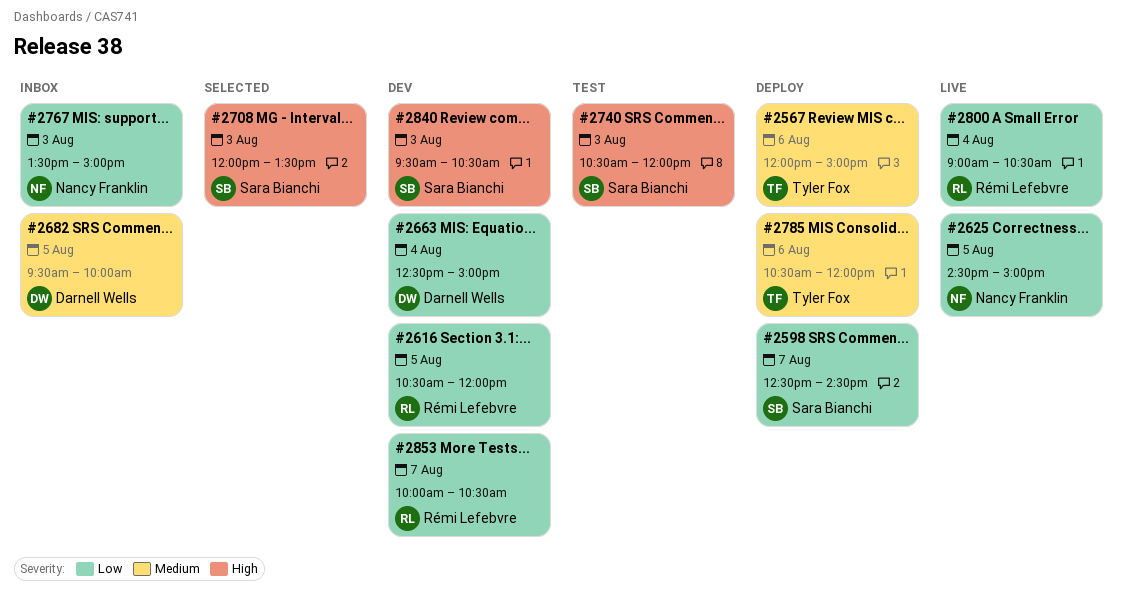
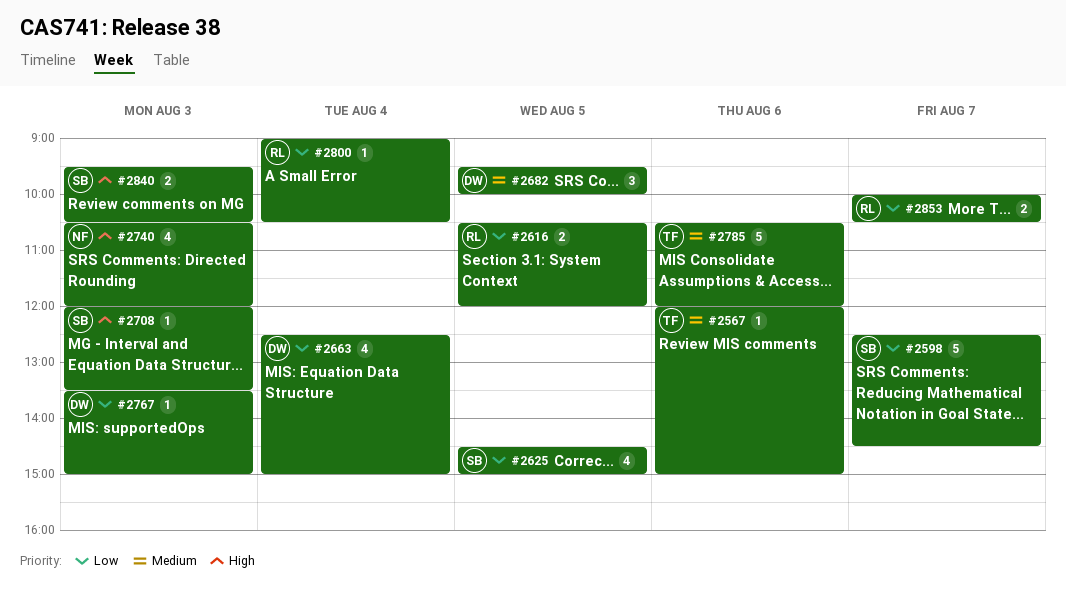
#2625, owner: Nancy Franklin -> Sara Bianchi
#2740, owner: Sara Bianchi -> Nancy Franklin
#2767, owner: Nancy Franklin -> Darnell Wells

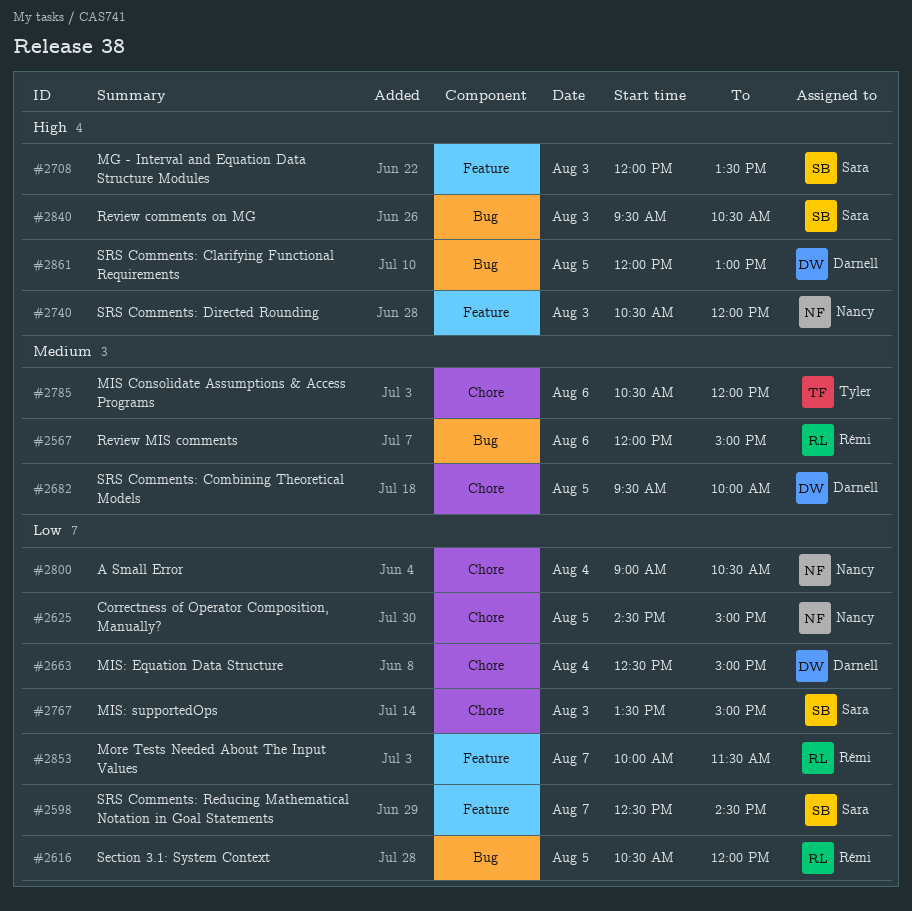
#2567, owner: Tyler -> Rémi
#2625, owner: Sara -> Nancy
#2767, owner: Darnell -> Sara
#2800, owner: Rémi -> Nancy
#2853, ends: 10:30 -> 11:30
#2861: none -> present

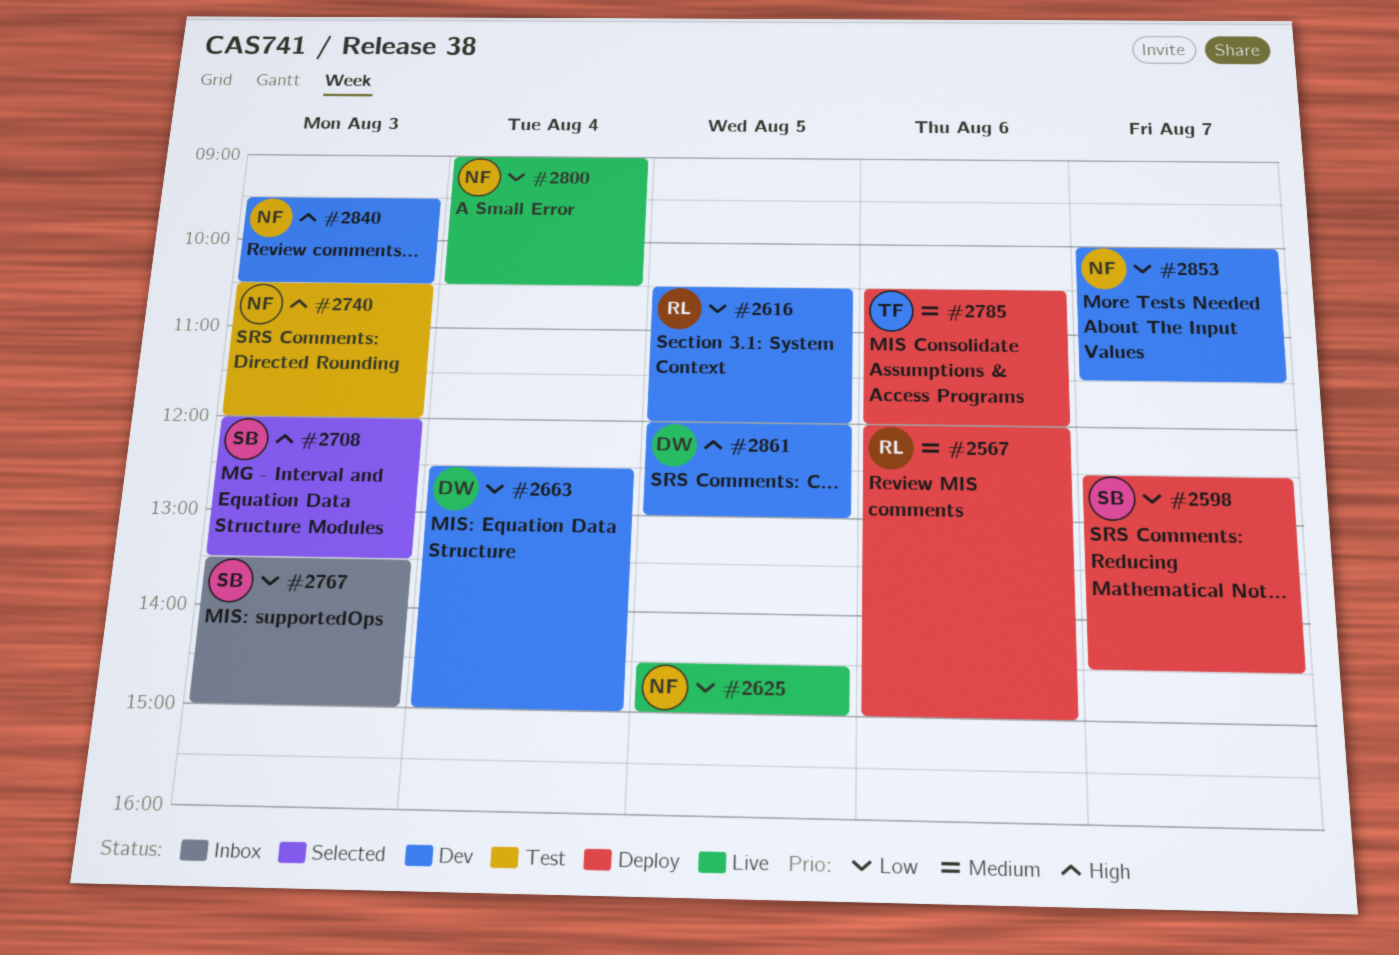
#2682: present -> none
#2840, owner: Sara -> Nancy
#2853, owner: Rémi -> Nancy

